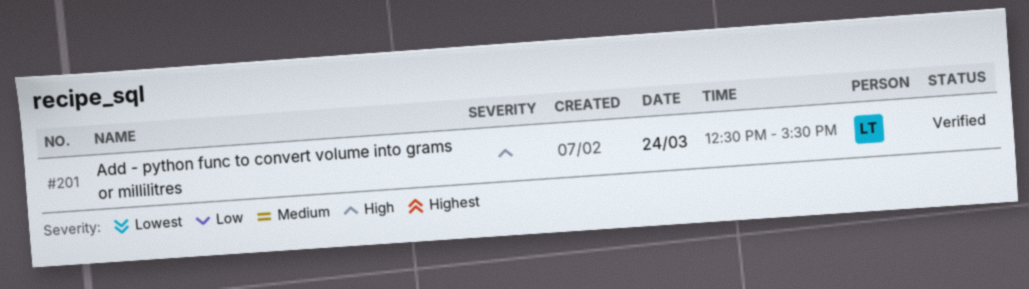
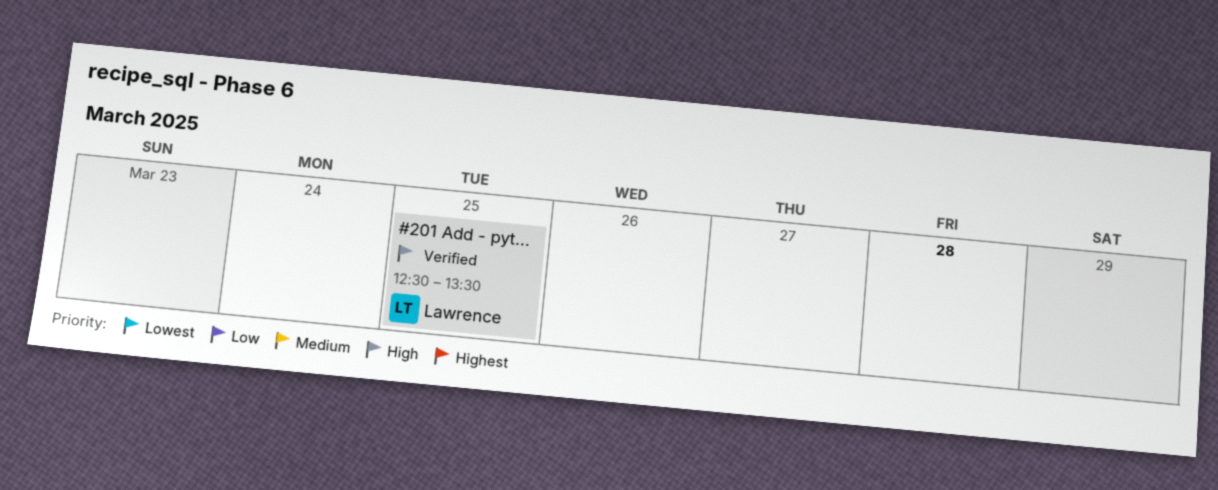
#201, day: Mar 24 -> Mar 25
#201, ends: 15:30 -> 13:30

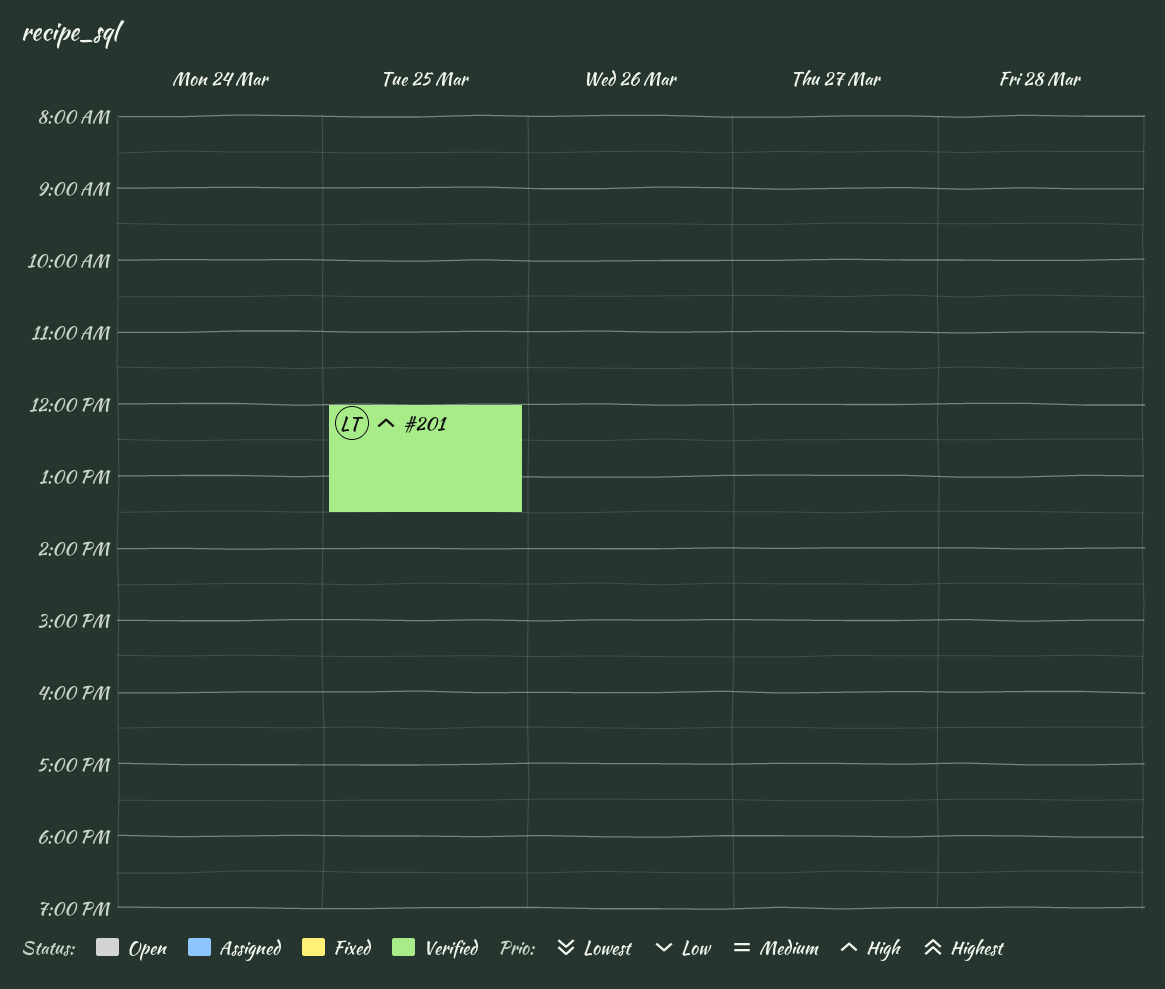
#201, begins: 12:30 -> 12:00

